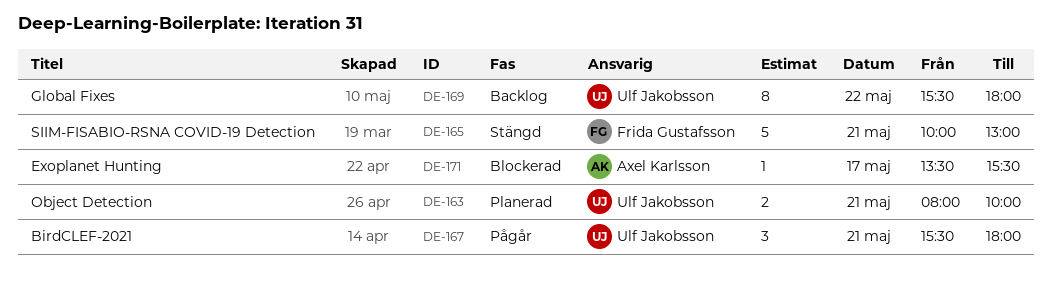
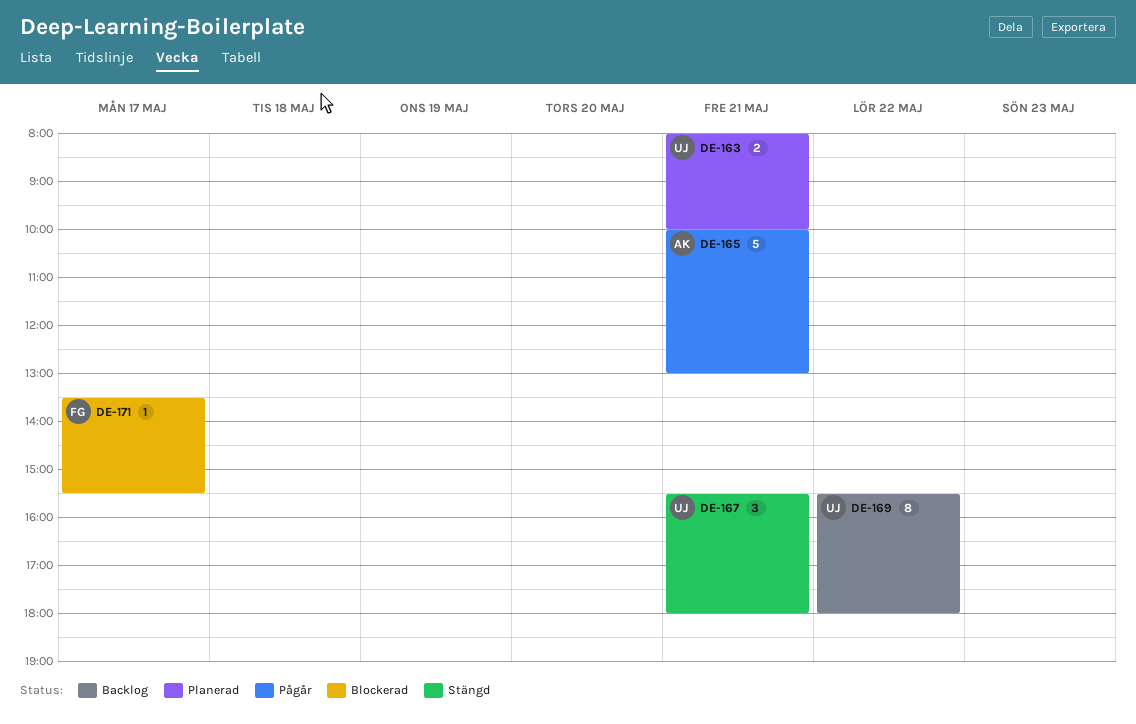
DE-165, status: Stängd -> Pågår
DE-165, owner: Frida Gustafsson -> Axel Karlsson
DE-167, status: Pågår -> Stängd
DE-171, owner: Axel Karlsson -> Frida Gustafsson

